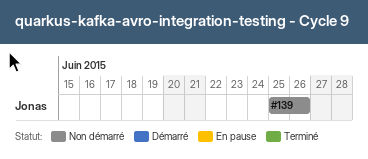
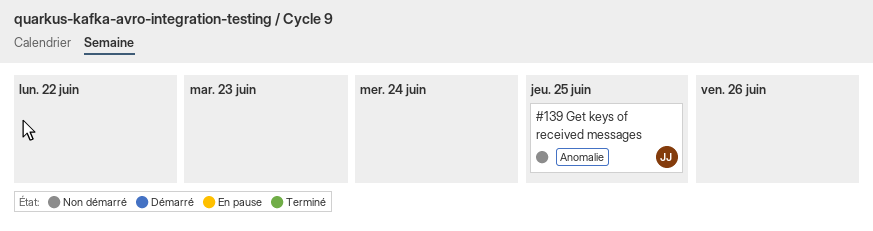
#139, due: Jun 26 -> Jun 25

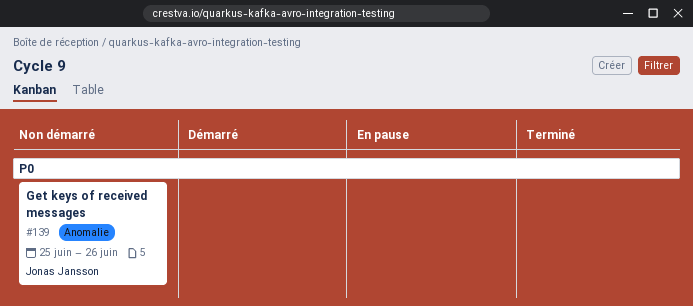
#139, due: Jun 25 -> Jun 26

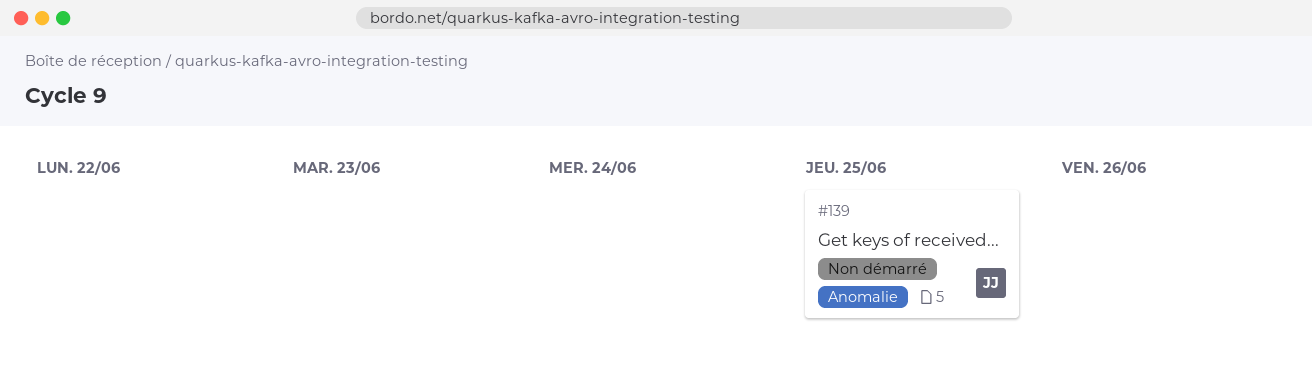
#139, due: Jun 26 -> Jun 25

